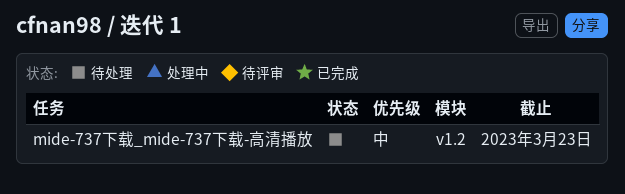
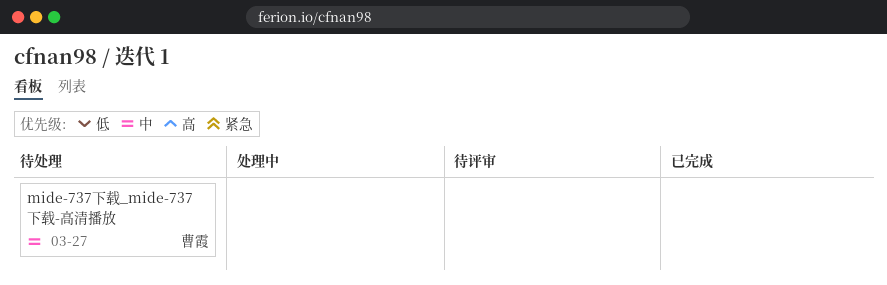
mide-737下载_mide-737下载-高清播放, due: Mar 23 -> Mar 27

